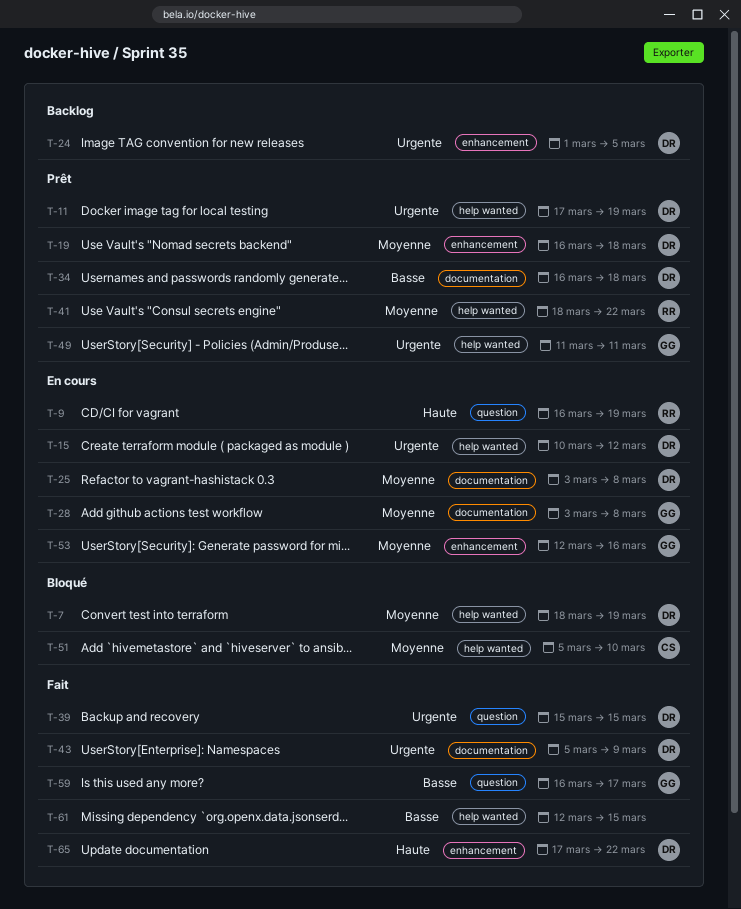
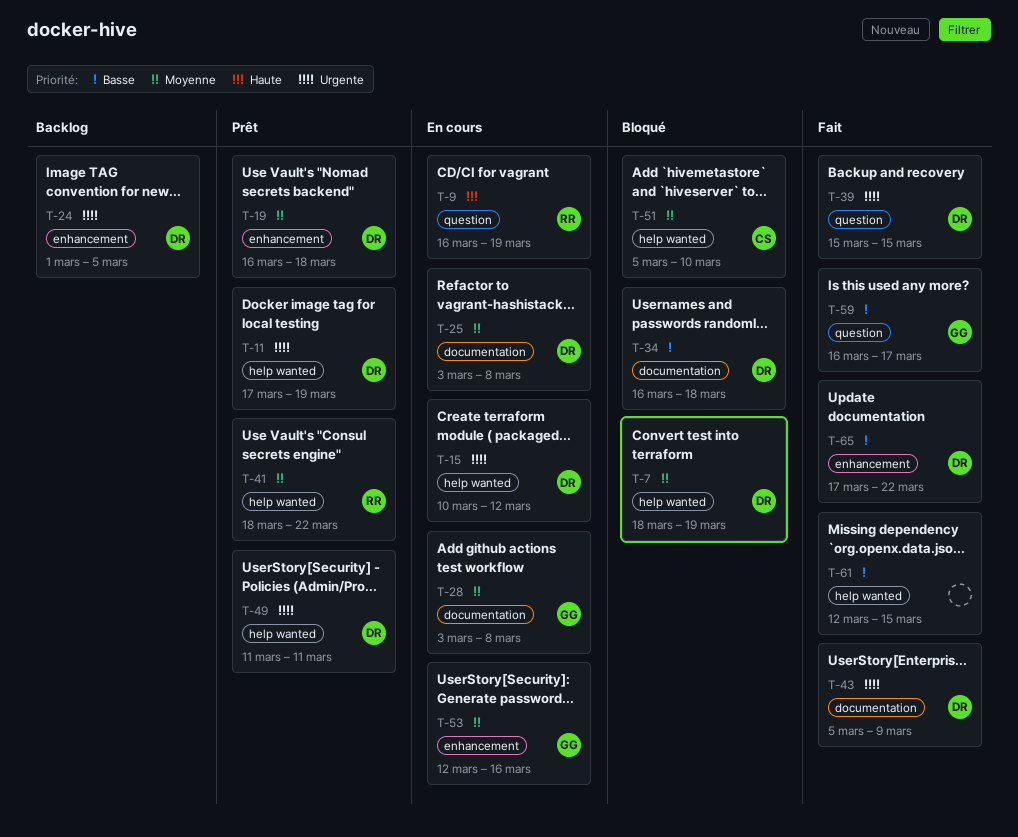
T-34, status: Prêt -> Bloqué
T-49, owner: GG -> DR
T-65, priority: Haute -> Basse

